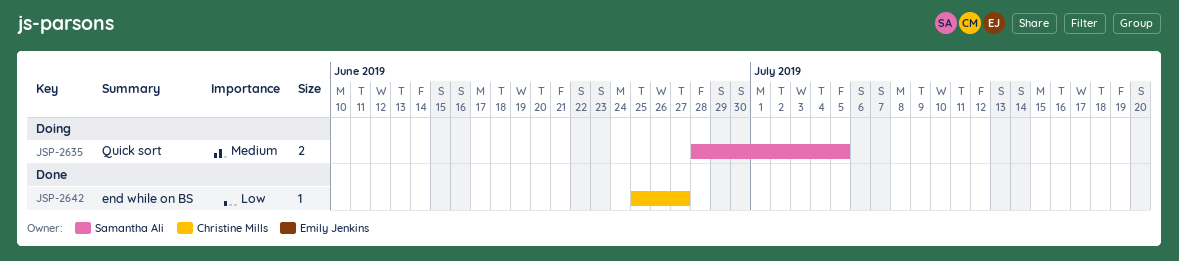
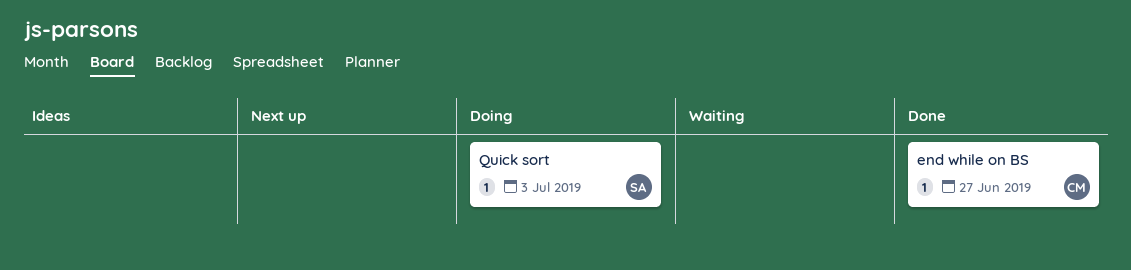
Quick sort, estimate: 2 -> 1
Quick sort, due: Jul 5 -> Jul 3

